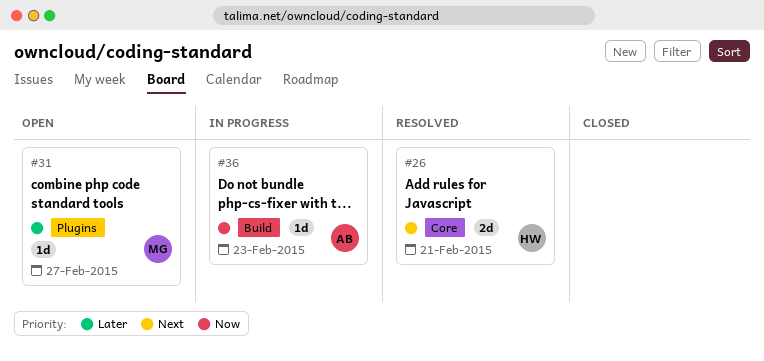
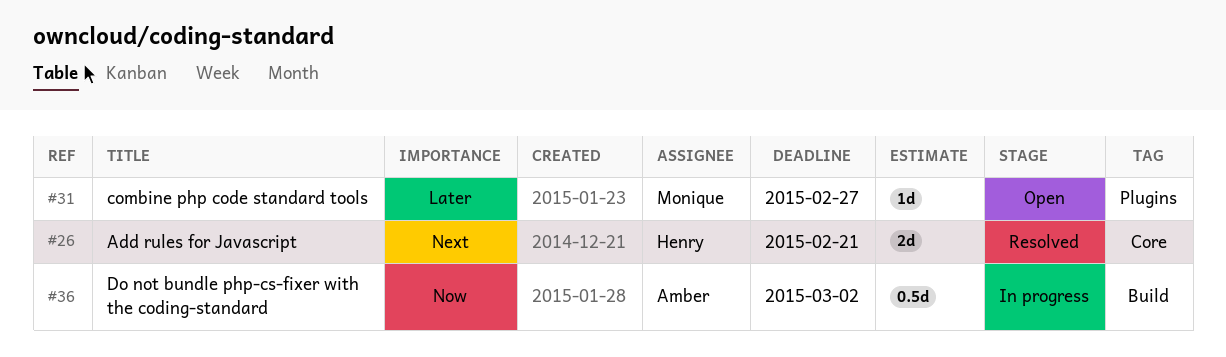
#36, estimate: 1d -> 0.5d
#36, due: Feb 23 -> Mar 2

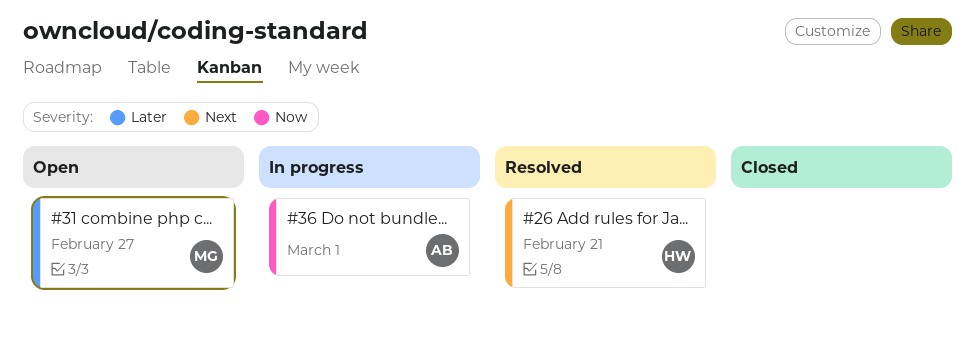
#36, due: Mar 2 -> Mar 1

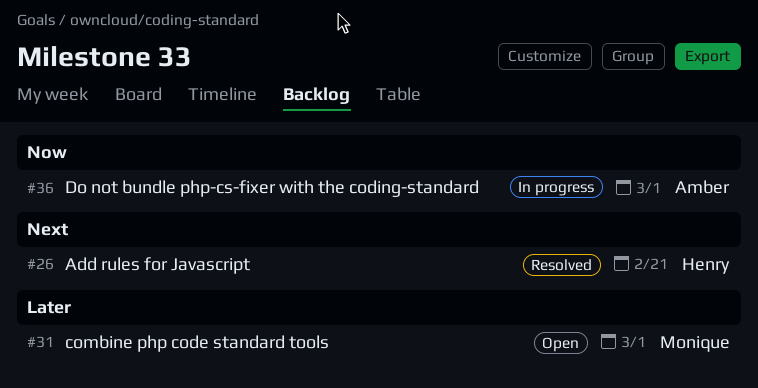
#31, due: Feb 27 -> Mar 1

